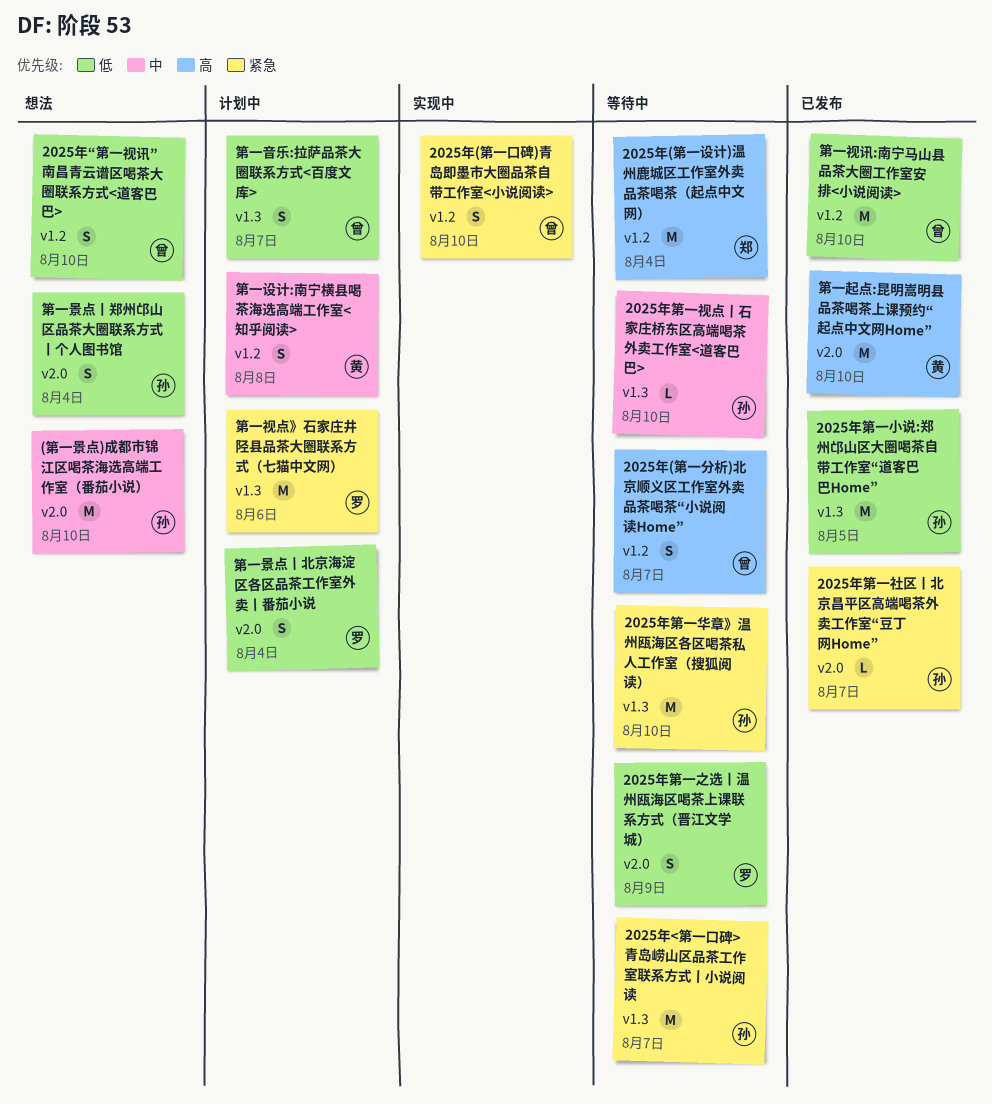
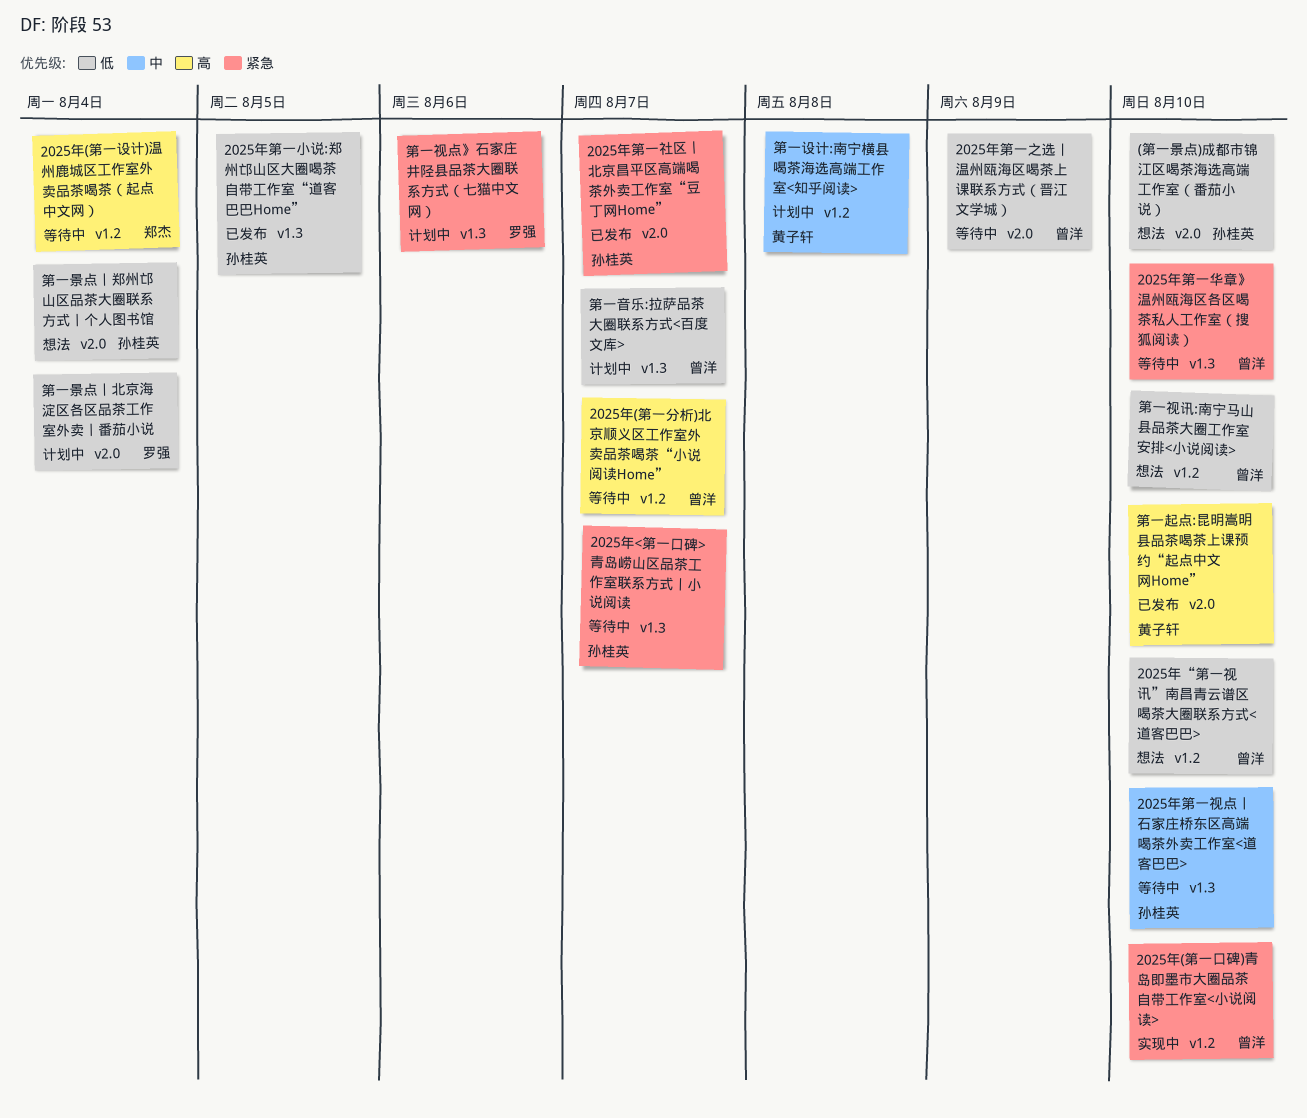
(第一景点)成都市锦江区喝茶海选高端工作室（番茄小说）, priority: 中 -> 低
2025年第一之选丨温州瓯海区喝茶上课联系方式（晋江文学城）, owner: 罗强 -> 曾洋
2025年第一华章》温州瓯海区各区喝茶私人工作室（搜狐阅读）, owner: 孙桂英 -> 曾洋
第一视讯:南宁马山县品茶大圈工作室安排<小说阅读>, status: 已发布 -> 想法

